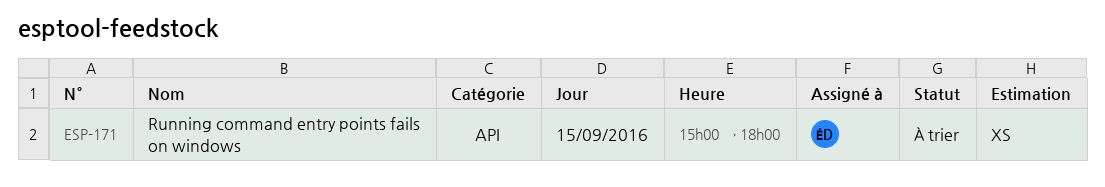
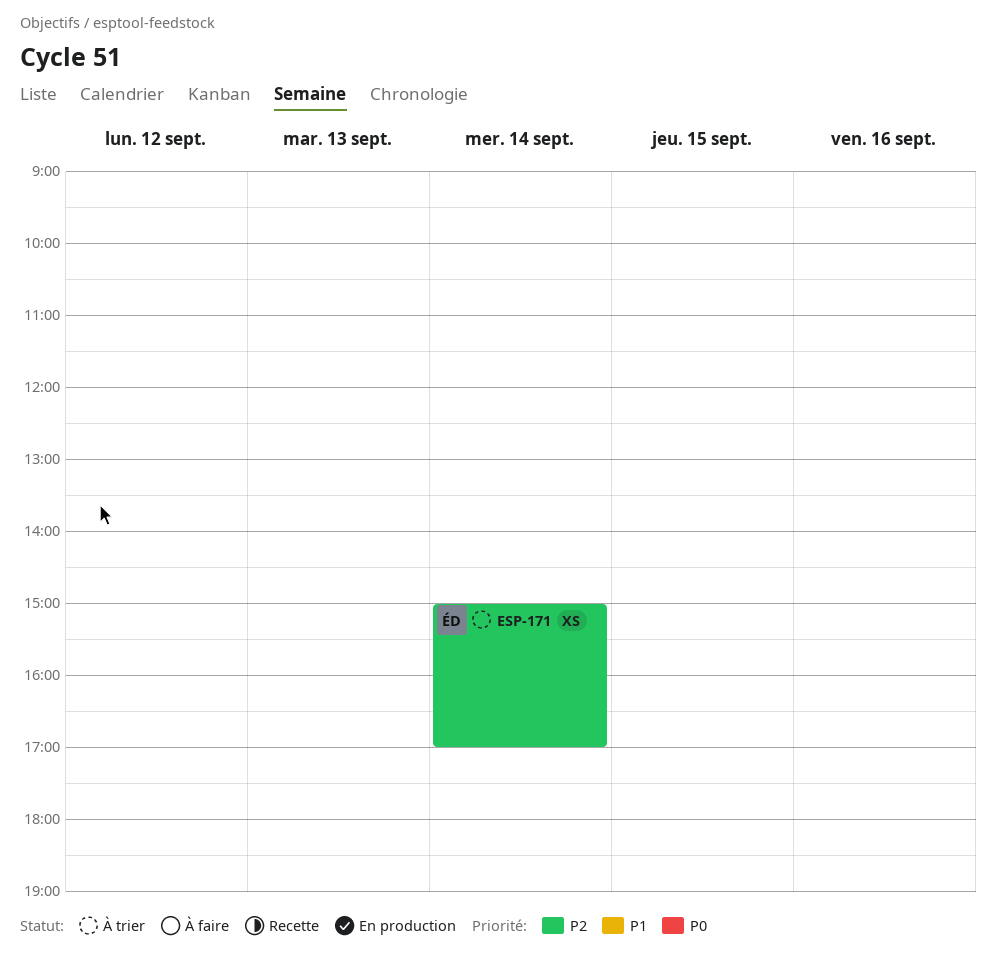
ESP-171, day: Sep 15 -> Sep 14
ESP-171, ends: 18:00 -> 17:00

